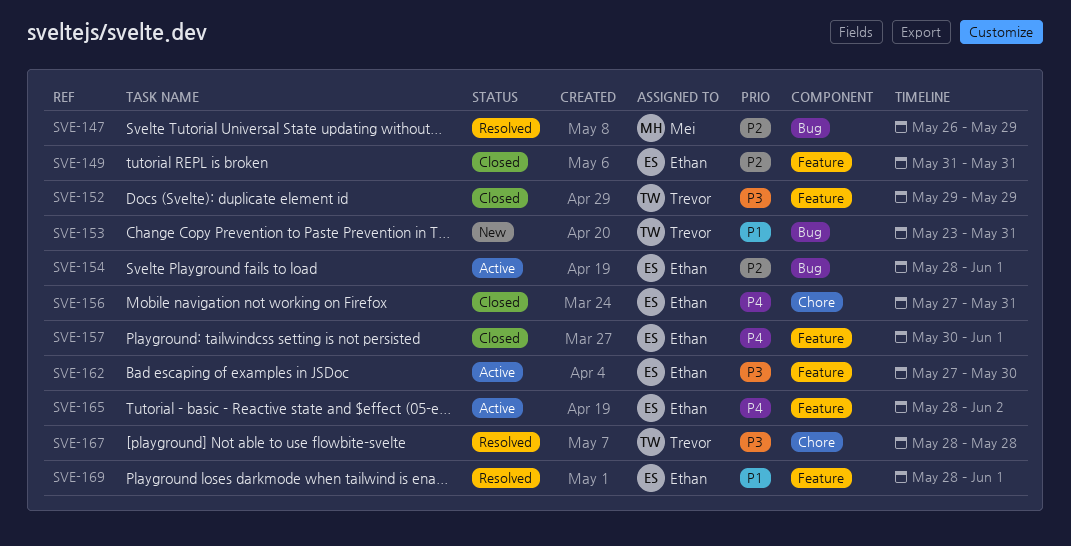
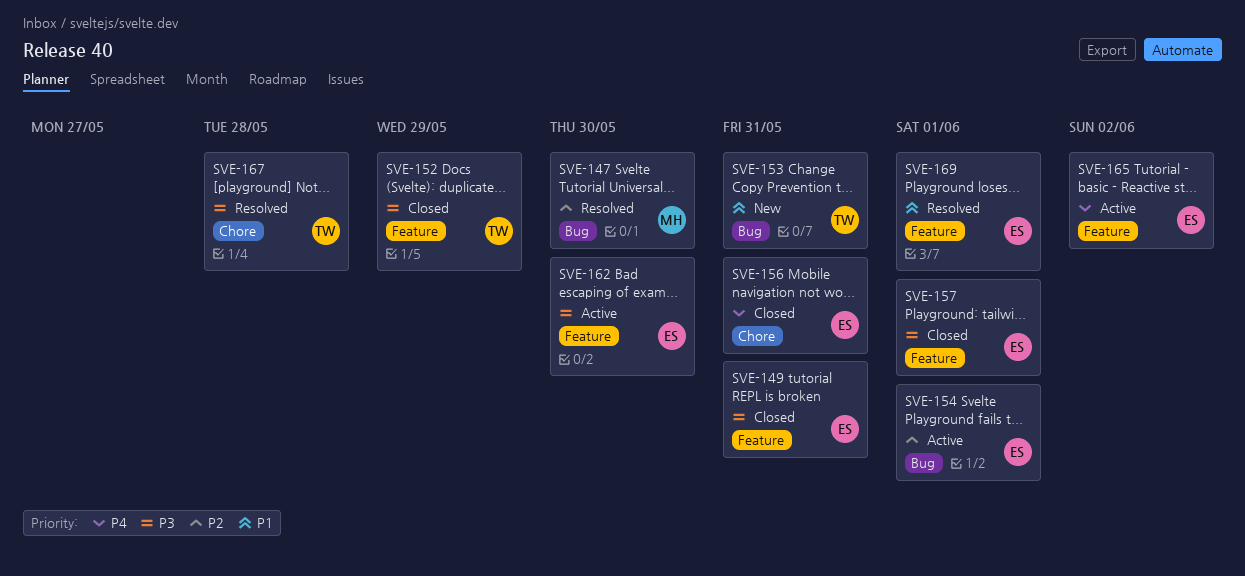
SVE-147, due: May 29 -> May 30
SVE-149, priority: P2 -> P3
SVE-157, priority: P4 -> P3

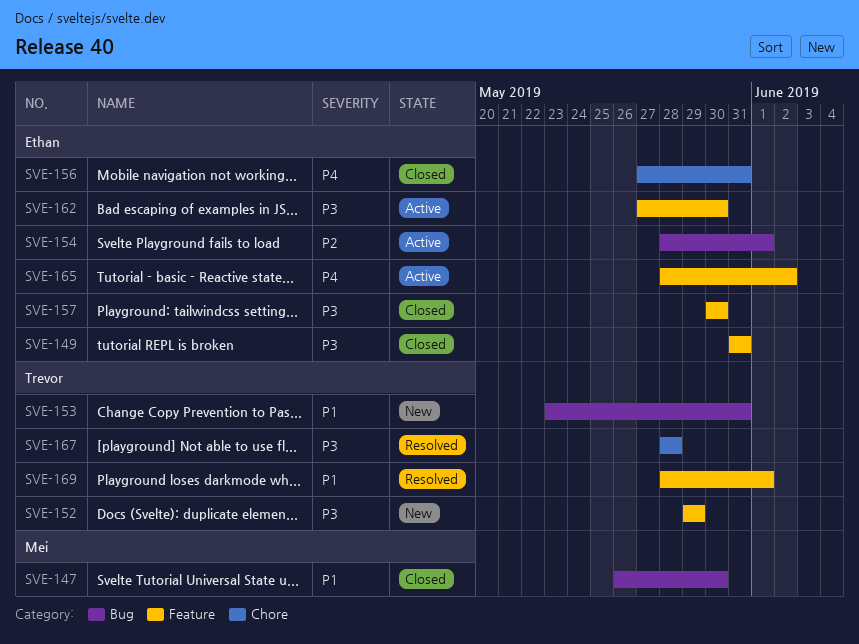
SVE-147, status: Resolved -> Closed
SVE-147, priority: P2 -> P1
SVE-152, status: Closed -> New
SVE-157, due: Jun 1 -> May 30
SVE-169, owner: Ethan -> Trevor

